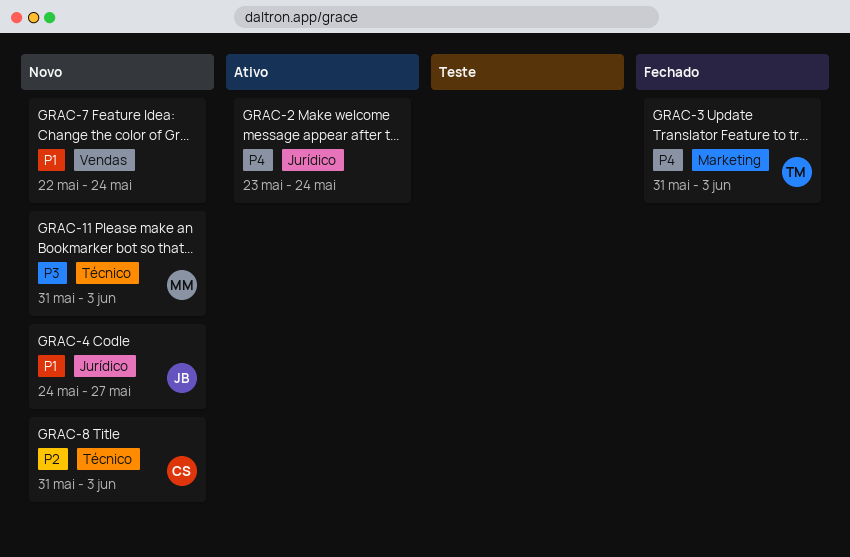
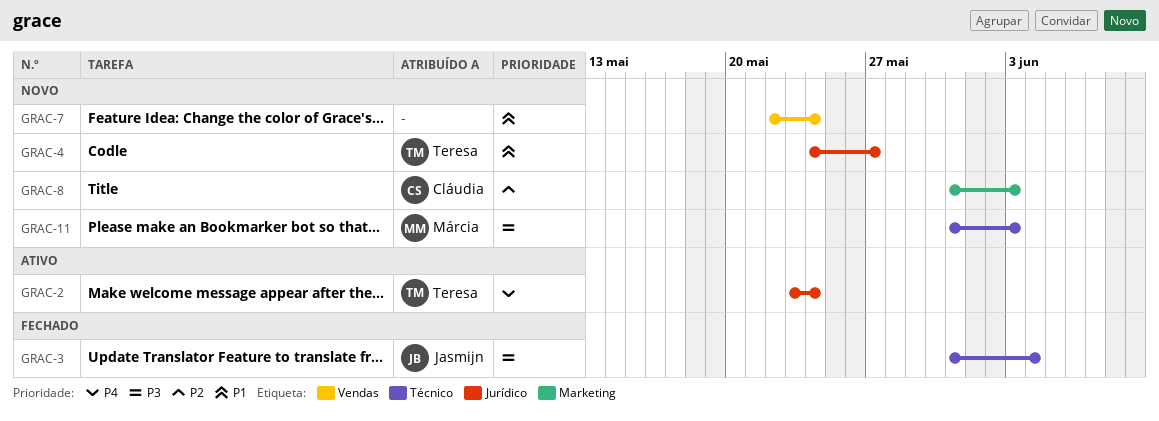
GRAC-2, owner: none -> Teresa
GRAC-3, owner: Teresa -> Jasmijn
GRAC-3, priority: P4 -> P3
GRAC-3, label: Marketing -> Técnico
GRAC-3, due: Jun 3 -> Jun 4
GRAC-4, owner: Jasmijn -> Teresa
GRAC-8, label: Técnico -> Marketing

